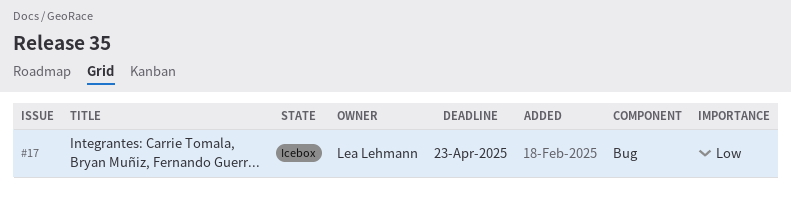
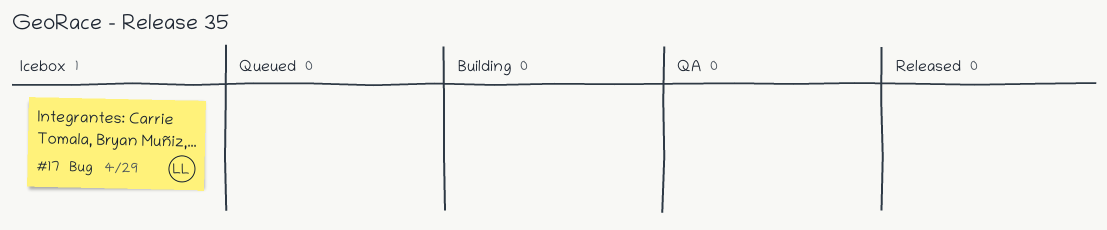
#17, due: Apr 23 -> Apr 29

